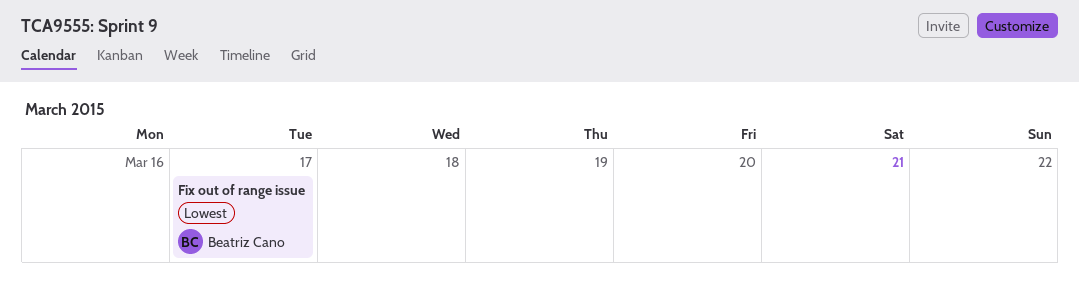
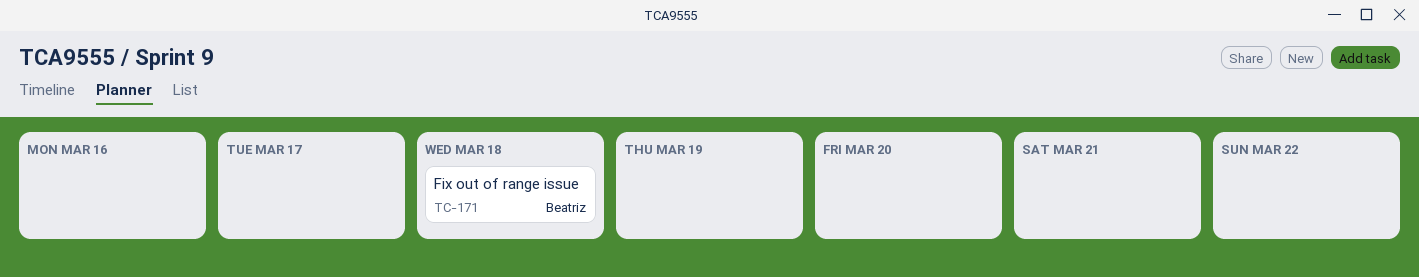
Fix out of range issue, due: Mar 17 -> Mar 18

